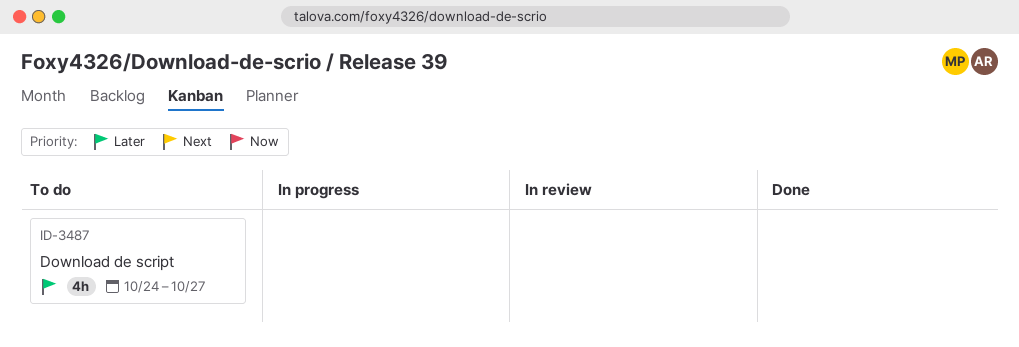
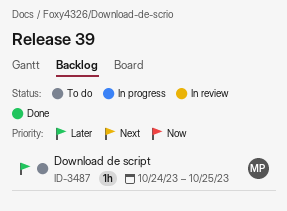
ID-3487, estimate: 4h -> 1h
ID-3487, due: Oct 27 -> Oct 25

